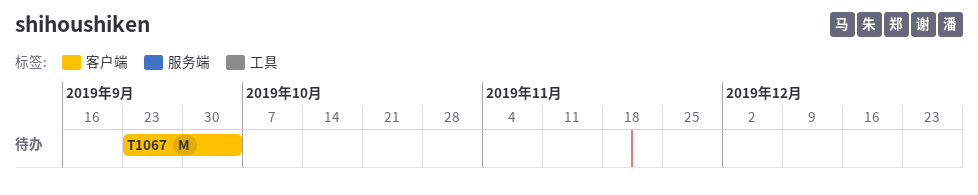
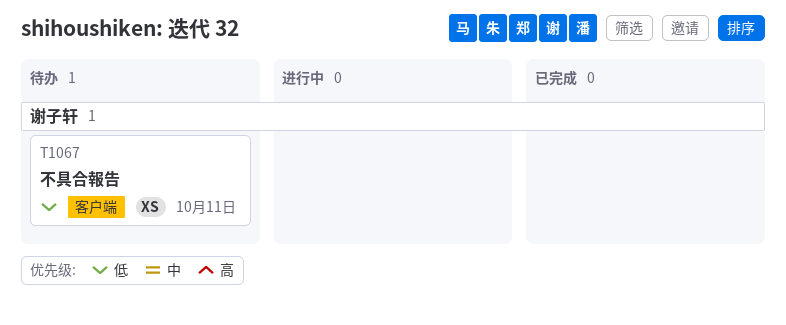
T1067, estimate: M -> XS
T1067, due: Oct 4 -> Oct 11

